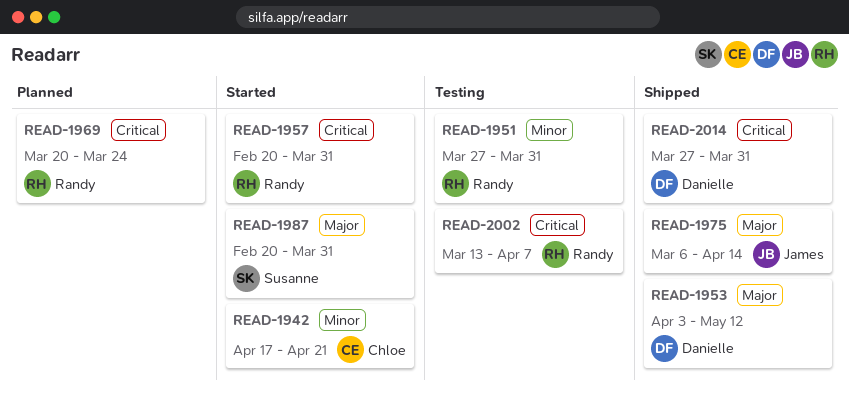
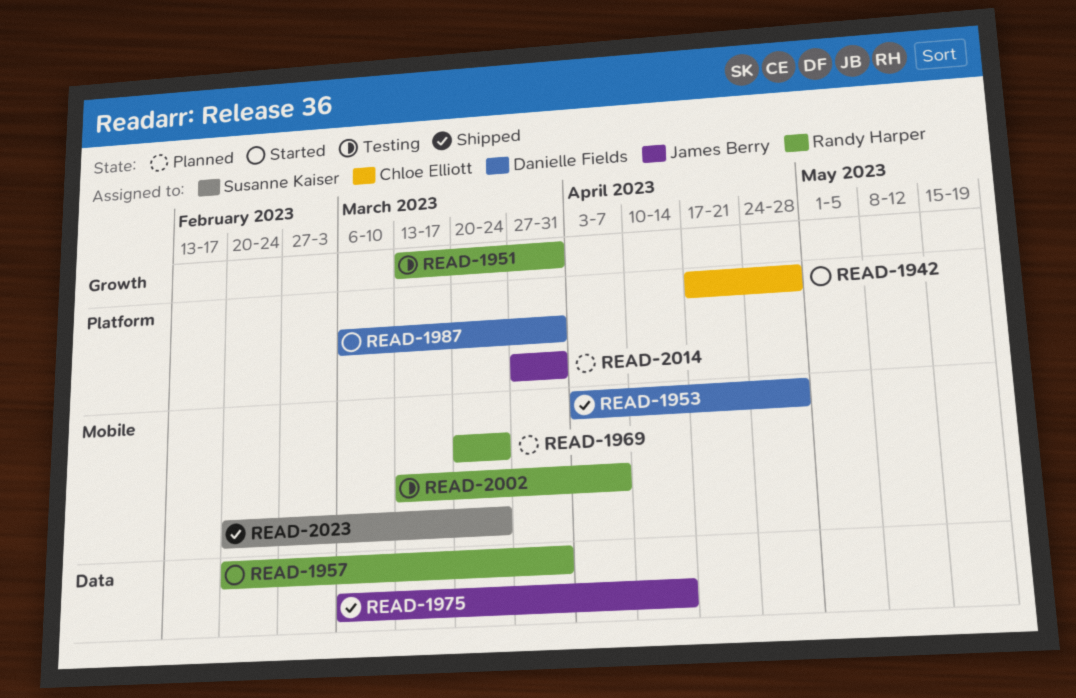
READ-1942, due: Apr 21 -> Apr 28
READ-1951, start: Mar 27 -> Mar 13
READ-1953, due: May 12 -> Apr 28
READ-1987, owner: Susanne Kaiser -> Danielle Fields
READ-1987, start: Feb 20 -> Mar 6
READ-2014, status: Shipped -> Planned
READ-2014, owner: Danielle Fields -> James Berry
READ-2023: none -> present

